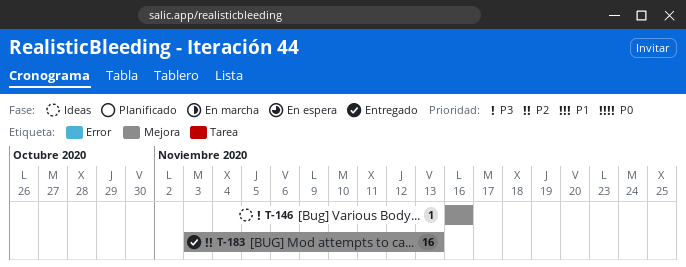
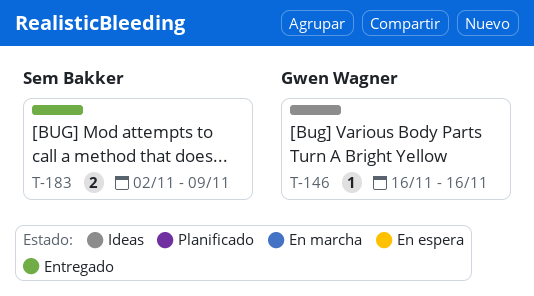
T-183, estimate: 16 -> 2
T-183, start: Nov 3 -> Nov 2
T-183, due: Nov 13 -> Nov 9

